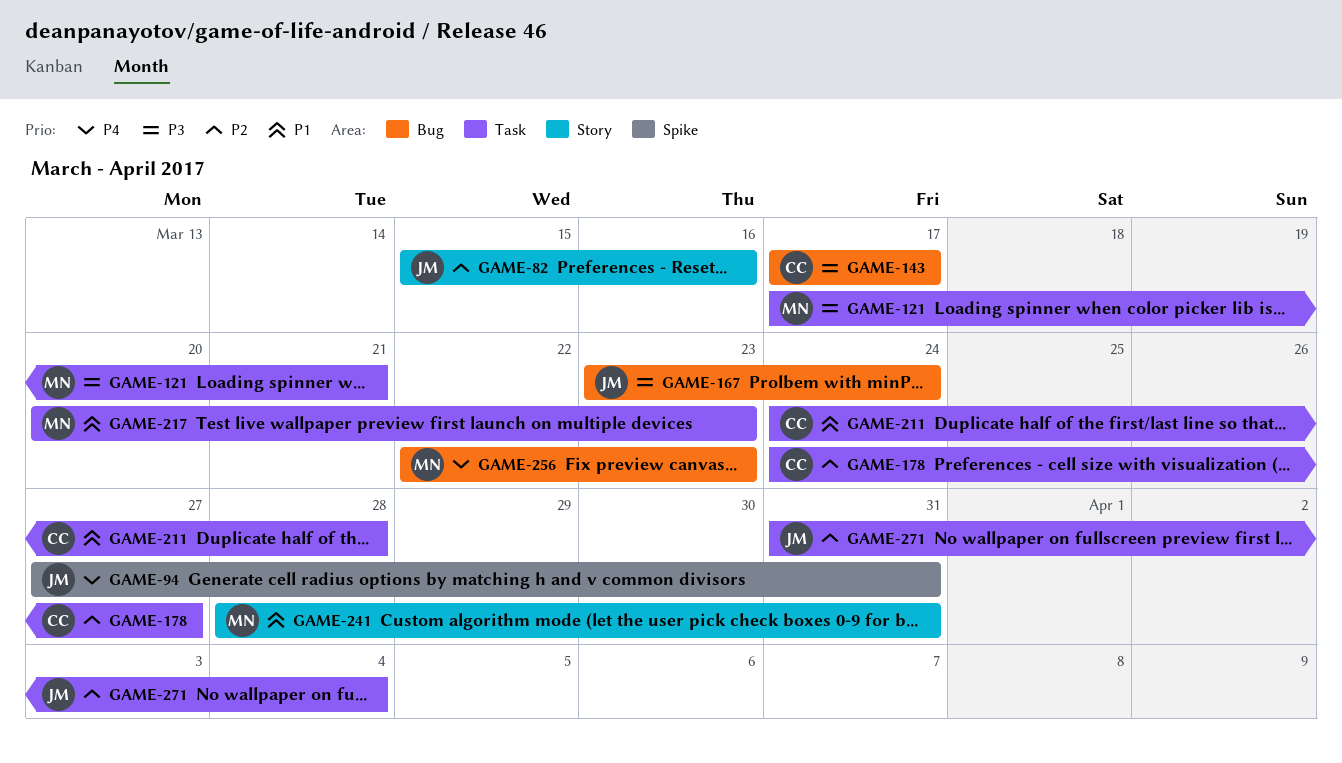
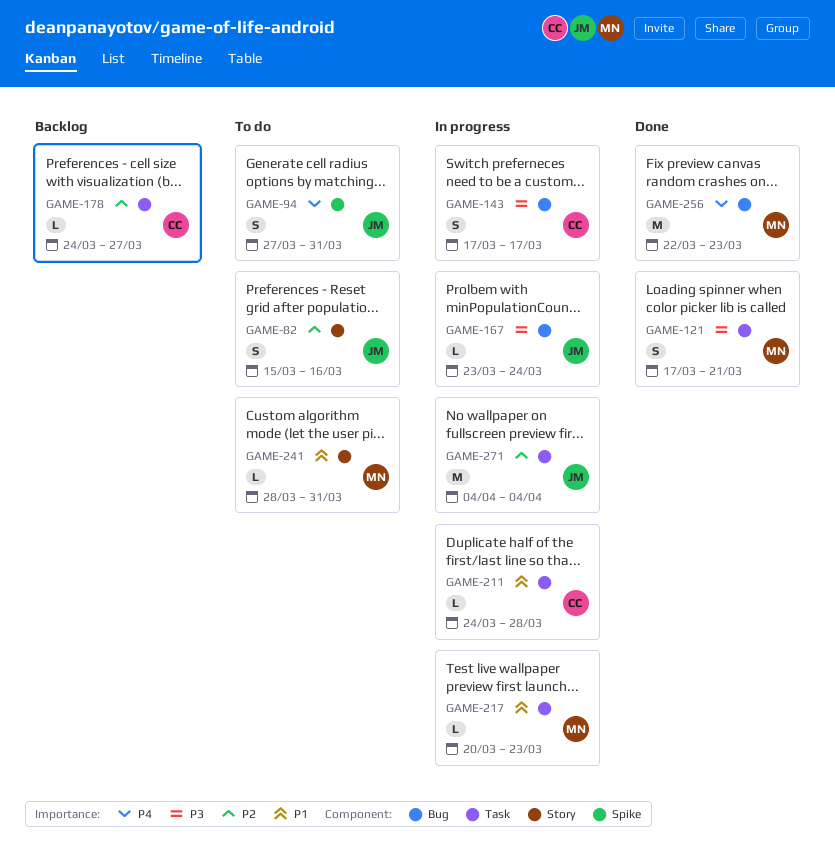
GAME-271, start: Mar 31 -> Apr 4

